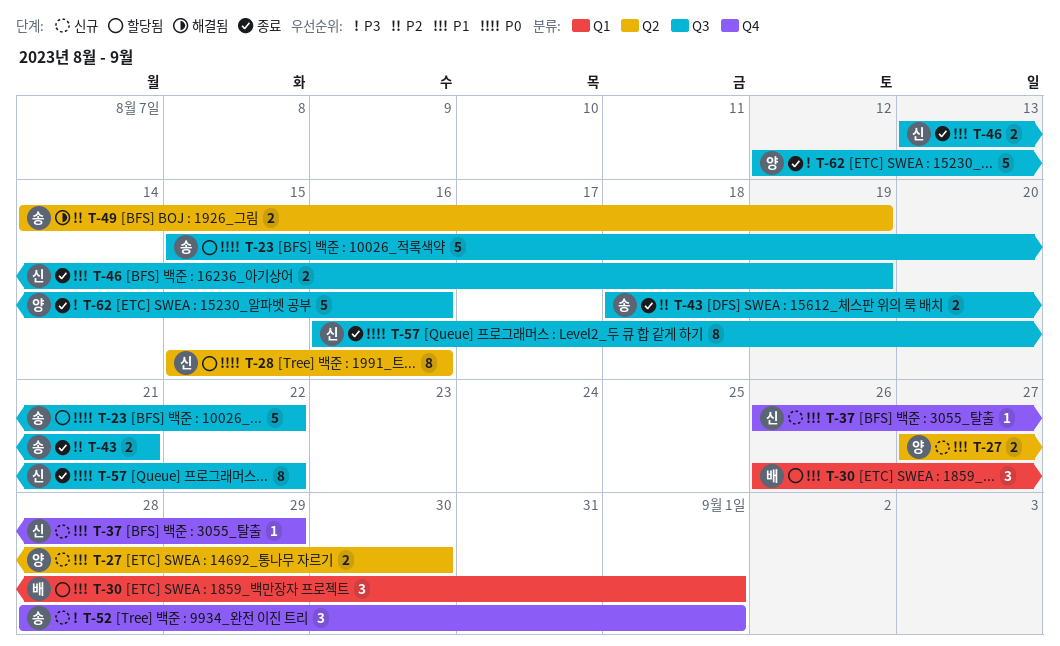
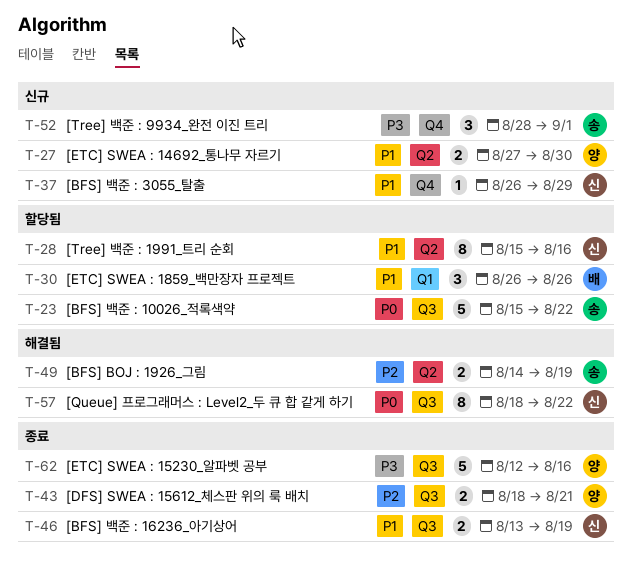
T-28, priority: P0 -> P1
T-30, due: Sep 1 -> Aug 26
T-43, owner: 송 -> 양
T-57, status: 종료 -> 해결됨
T-57, start: Aug 16 -> Aug 18

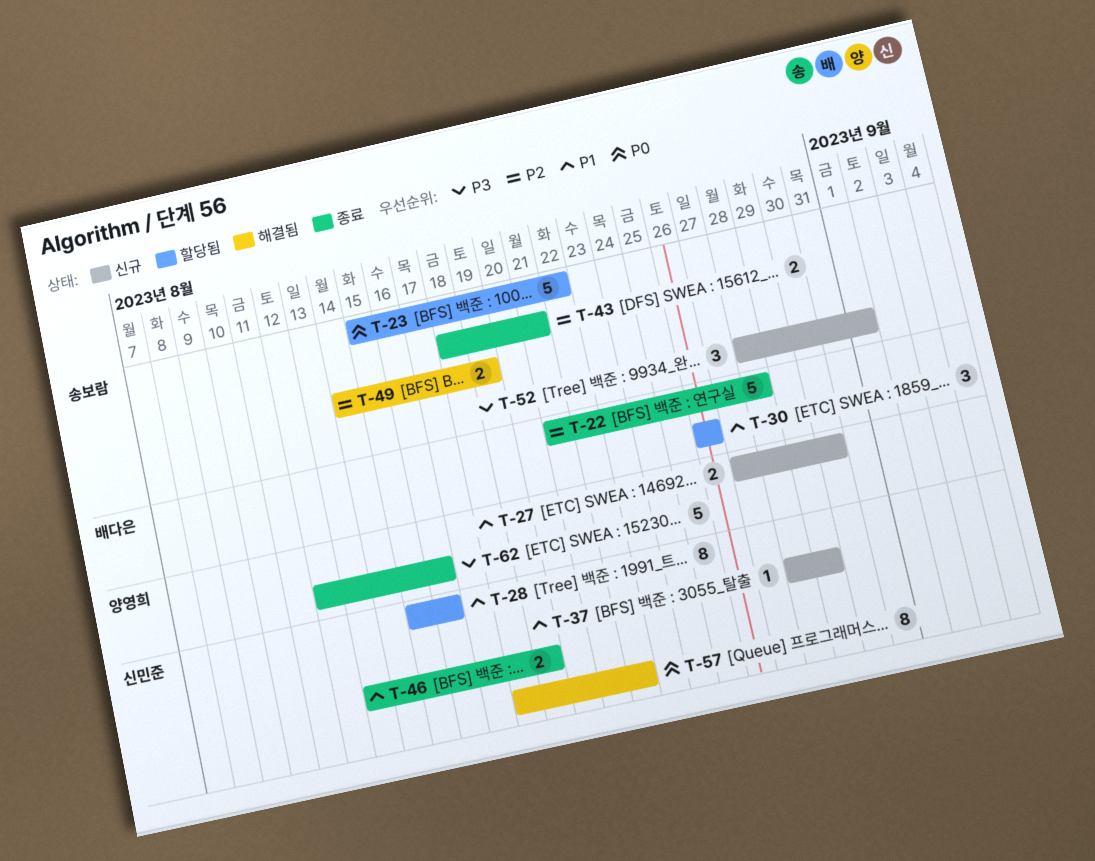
T-22: none -> present
T-37, start: Aug 26 -> Aug 28
T-43, owner: 양영희 -> 송보람

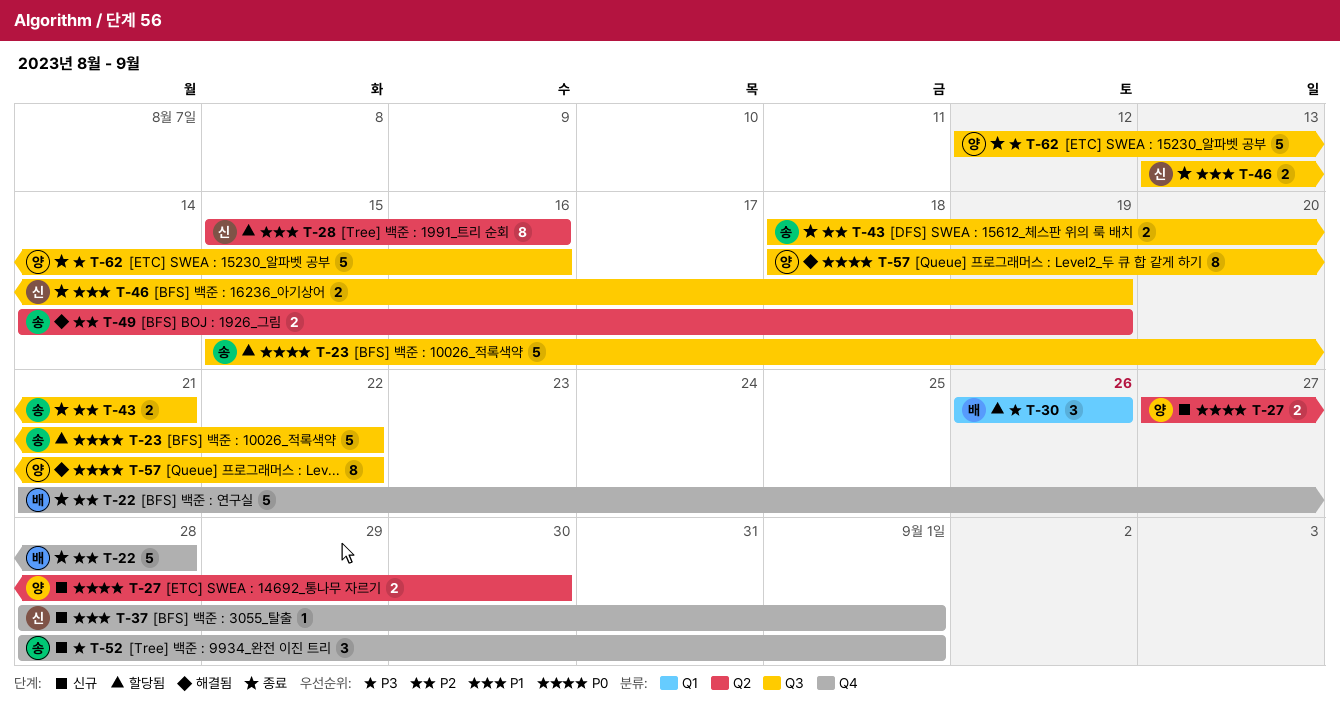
T-27, priority: P1 -> P0
T-30, priority: P1 -> P3
T-37, due: Aug 29 -> Sep 1
T-57, owner: 신민준 -> 양영희

